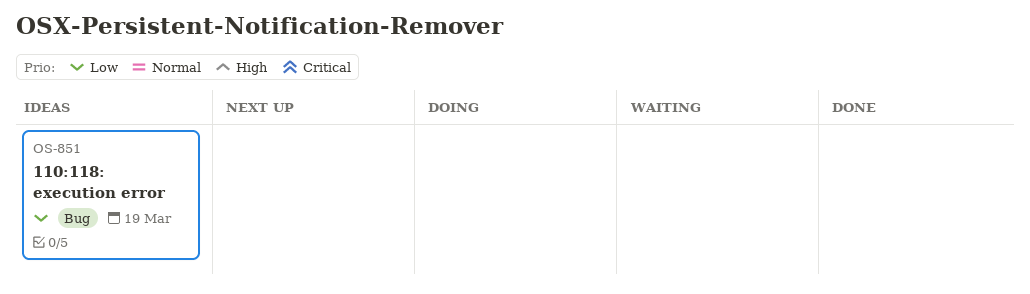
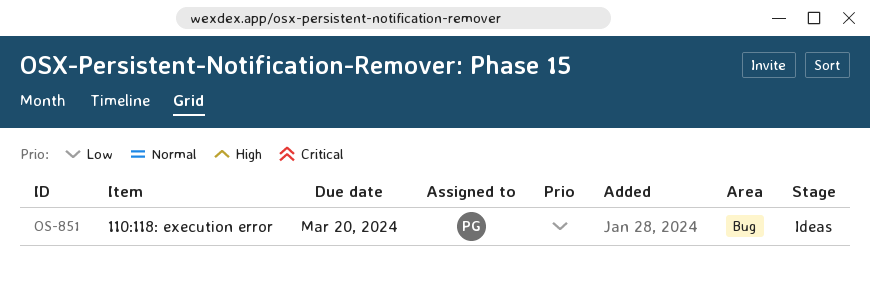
OS-851, due: Mar 19 -> Mar 20

